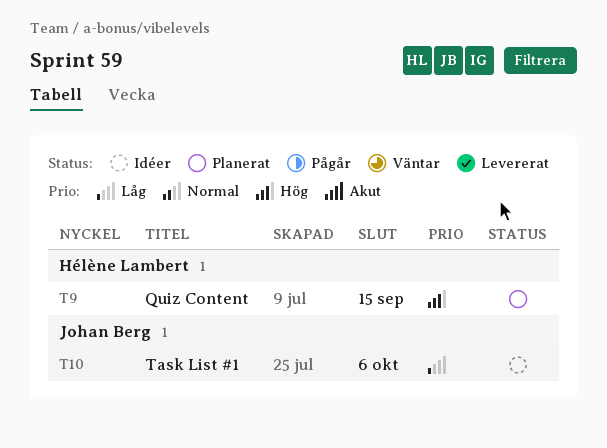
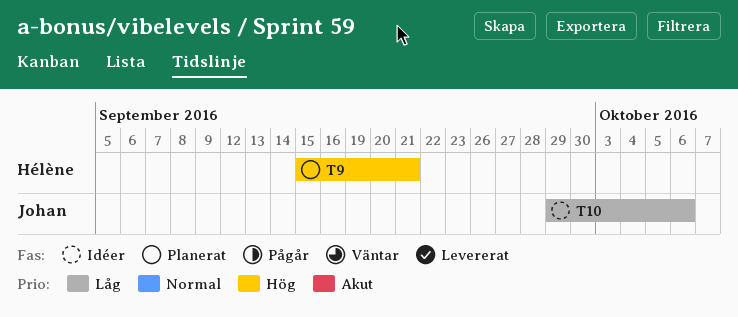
T9, due: Sep 15 -> Sep 21

